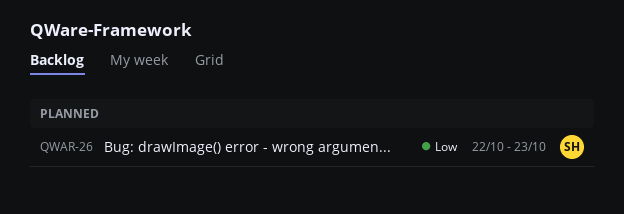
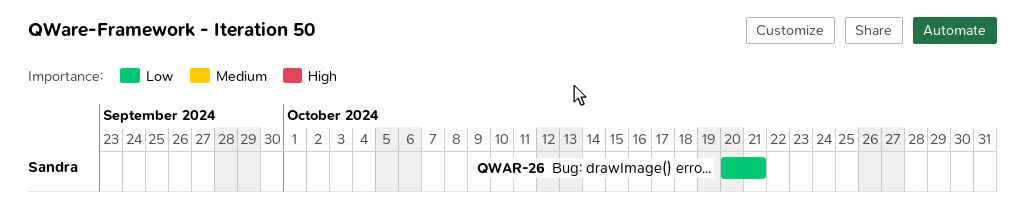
QWAR-26, start: Oct 22 -> Oct 20
QWAR-26, due: Oct 23 -> Oct 21

